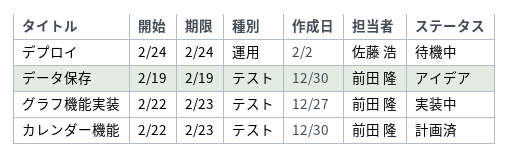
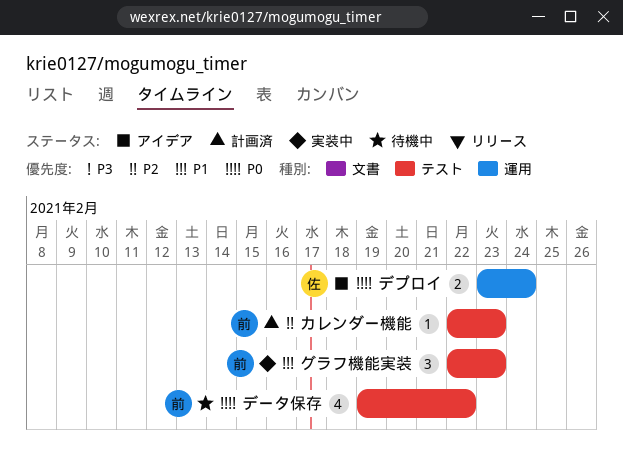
デプロイ, status: 待機中 -> アイデア
デプロイ, start: Feb 24 -> Feb 23
データ保存, status: アイデア -> 待機中
データ保存, due: Feb 19 -> Feb 22

